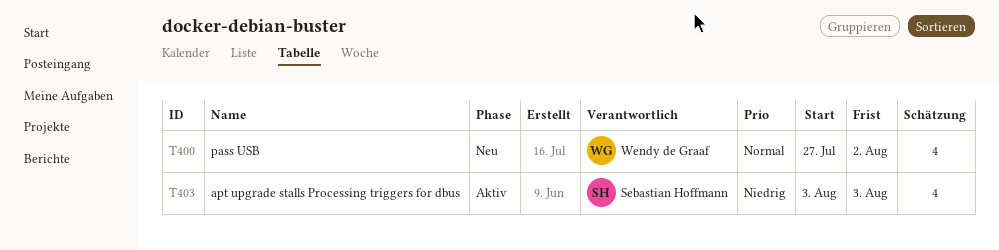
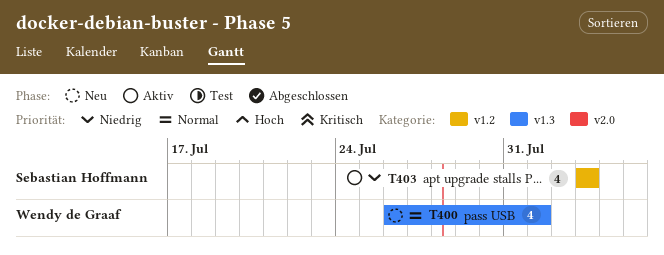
T400, start: Jul 27 -> Jul 26
T400, due: Aug 2 -> Aug 1

